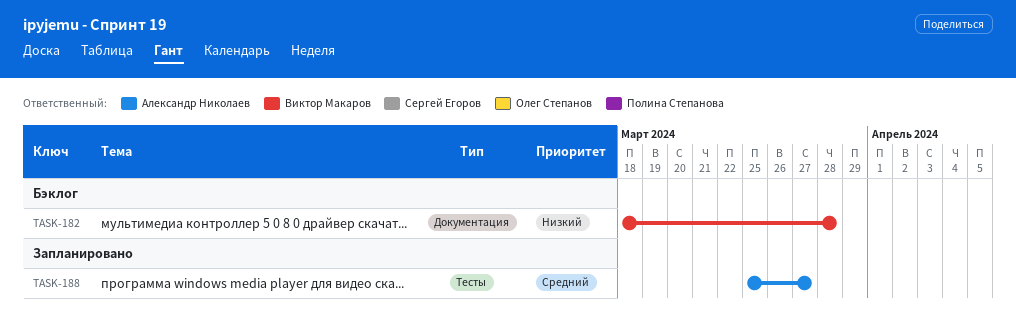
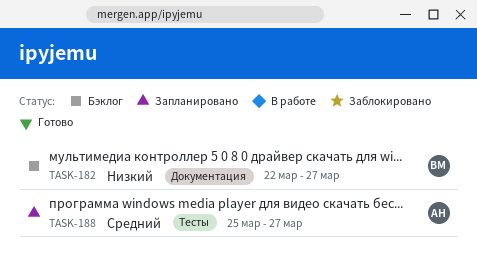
TASK-182, start: Mar 18 -> Mar 22
TASK-182, due: Mar 28 -> Mar 27

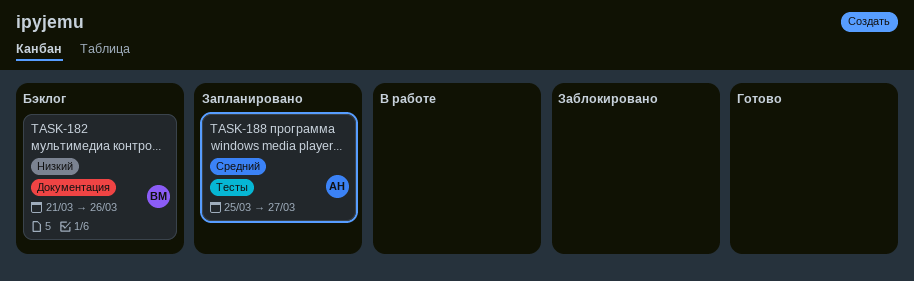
TASK-182, start: Mar 22 -> Mar 21
TASK-182, due: Mar 27 -> Mar 26

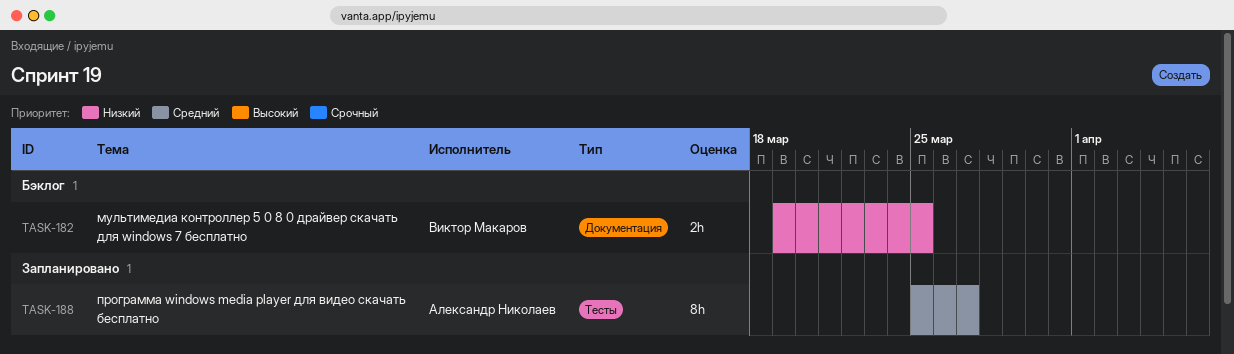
TASK-182, start: Mar 21 -> Mar 19
TASK-182, due: Mar 26 -> Mar 25

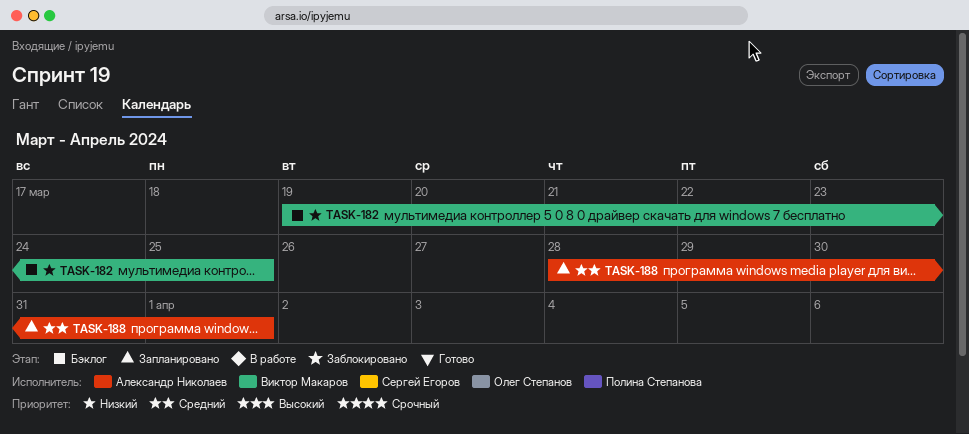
TASK-188, start: Mar 25 -> Mar 28
TASK-188, due: Mar 27 -> Apr 1

